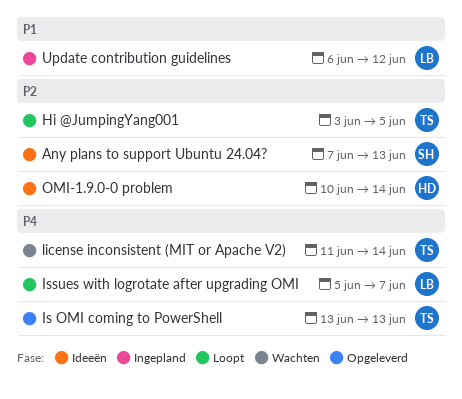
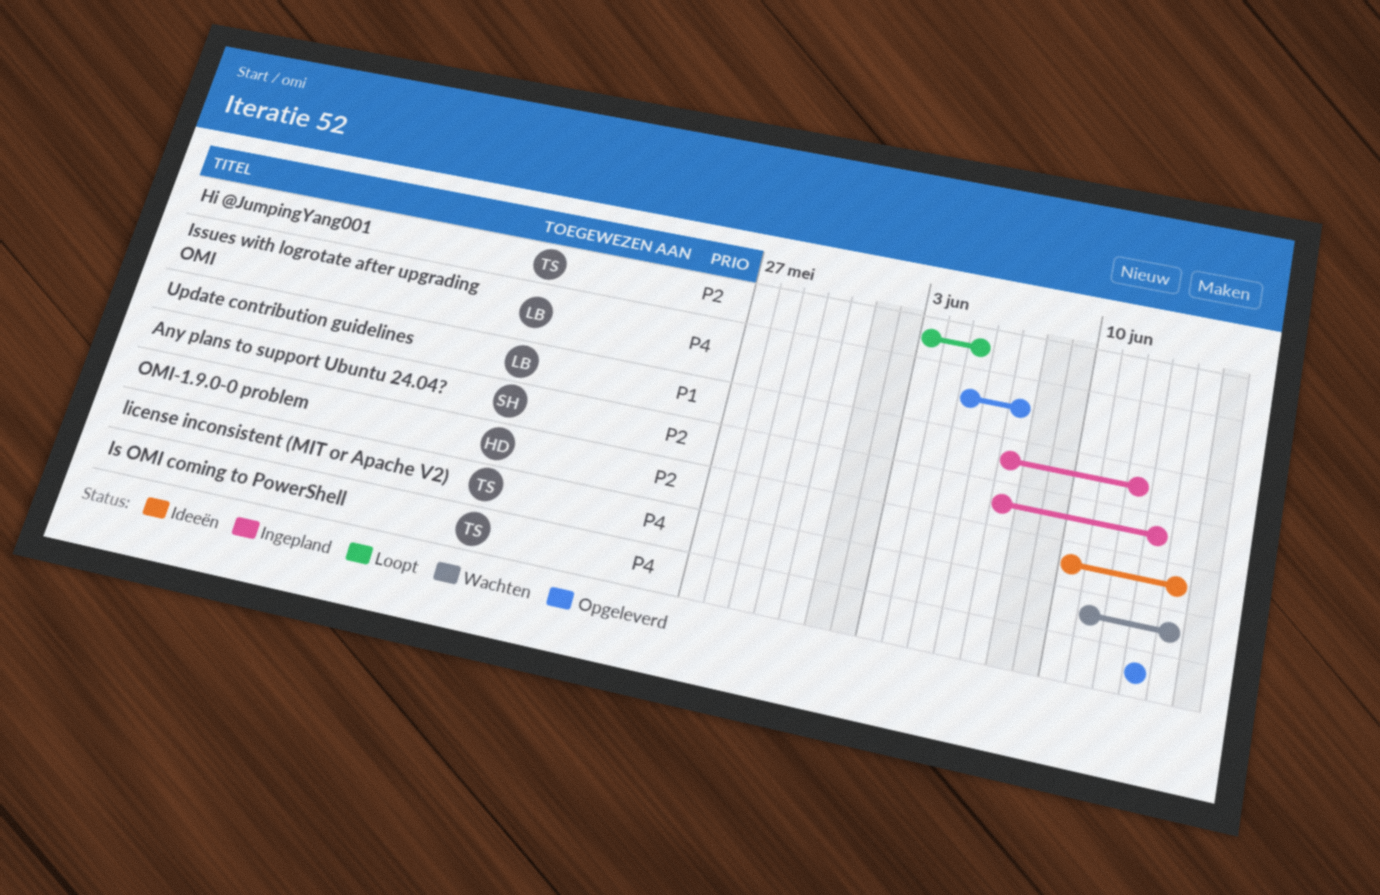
Any plans to support Ubuntu 24.04?, status: Ideeën -> Ingepland
Issues with logrotate after upgrading OMI, status: Loopt -> Opgeleverd
Update contribution guidelines, start: Jun 6 -> Jun 7

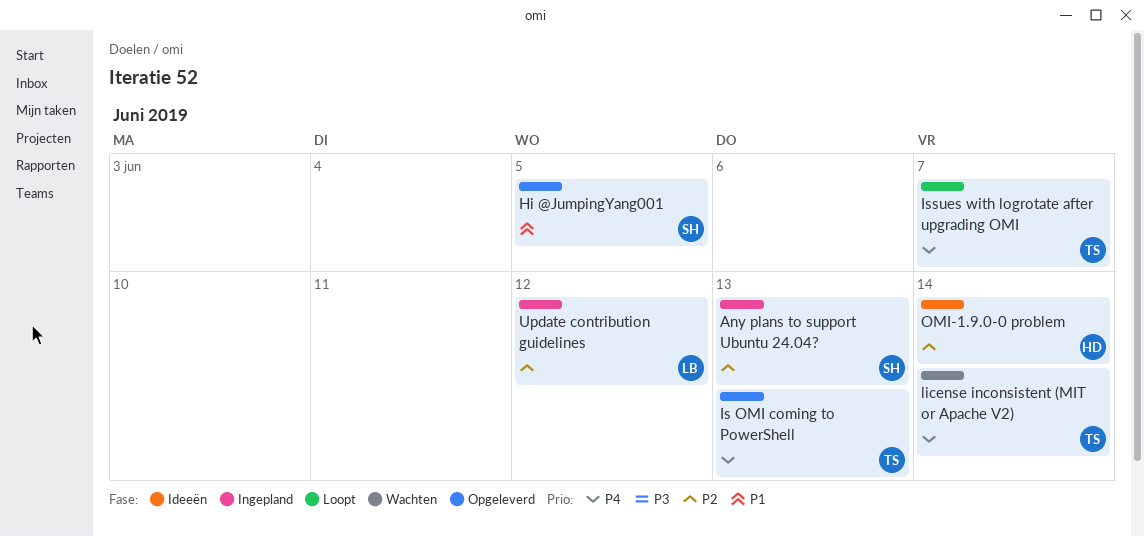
Hi @JumpingYang001, status: Loopt -> Opgeleverd
Hi @JumpingYang001, owner: TS -> SH
Hi @JumpingYang001, priority: P2 -> P1
Issues with logrotate after upgrading OMI, status: Opgeleverd -> Loopt
Issues with logrotate after upgrading OMI, owner: LB -> TS
Update contribution guidelines, priority: P1 -> P2

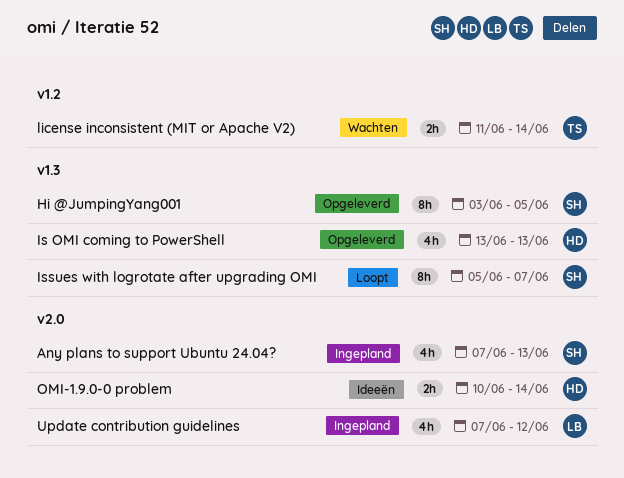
Is OMI coming to PowerShell, owner: TS -> HD
Issues with logrotate after upgrading OMI, owner: TS -> SH

